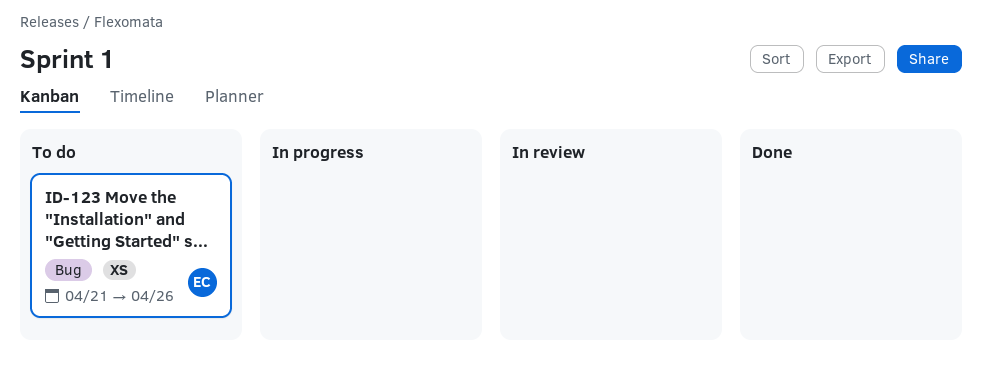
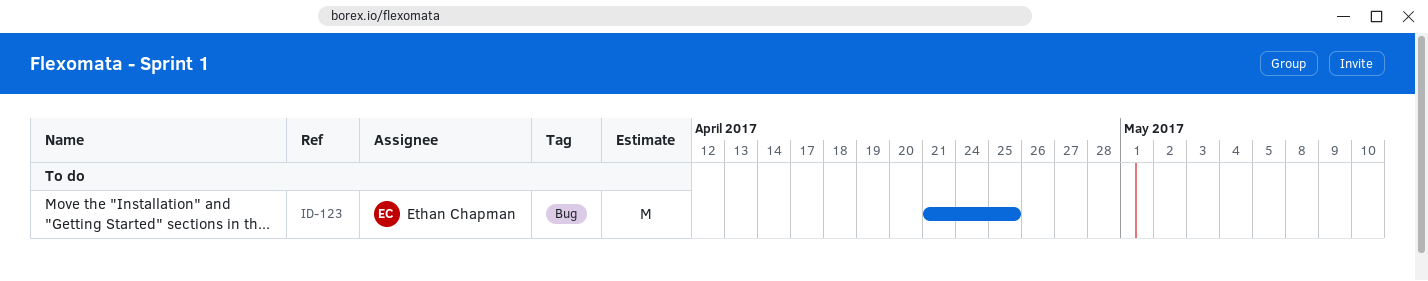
ID-123, estimate: XS -> M
ID-123, due: Apr 26 -> Apr 25

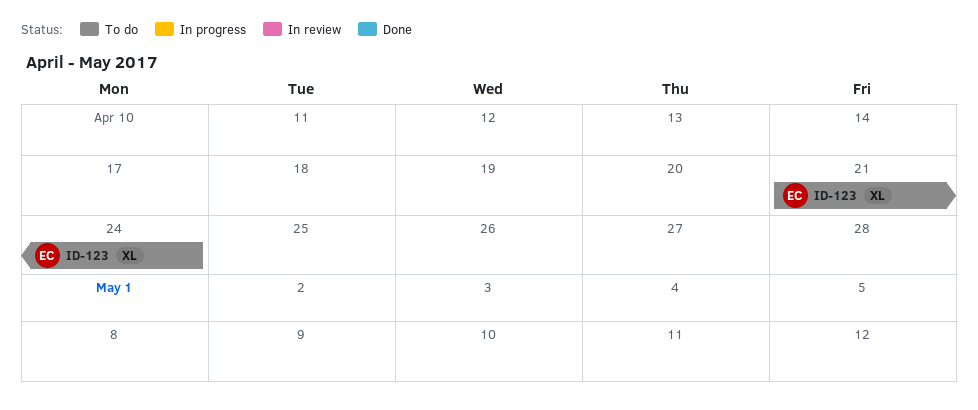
ID-123, estimate: M -> XL
ID-123, due: Apr 25 -> Apr 24

